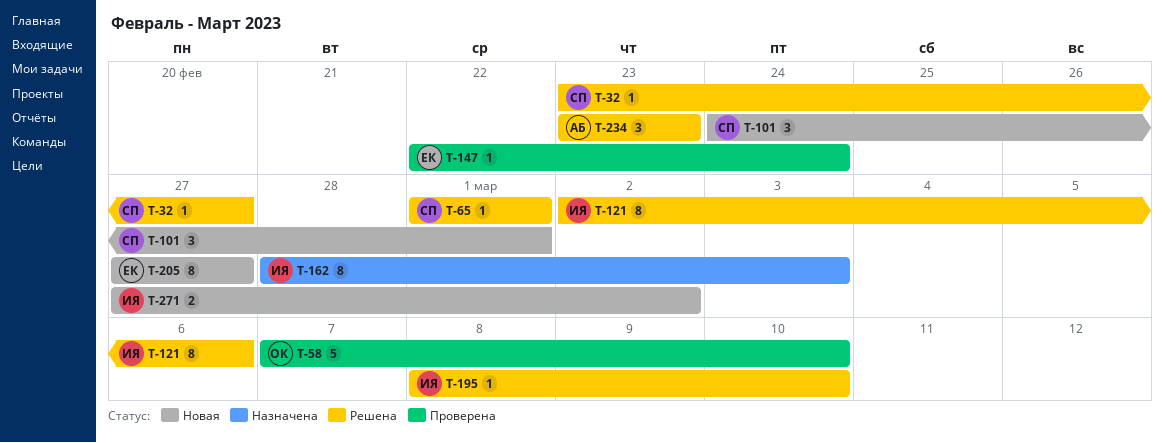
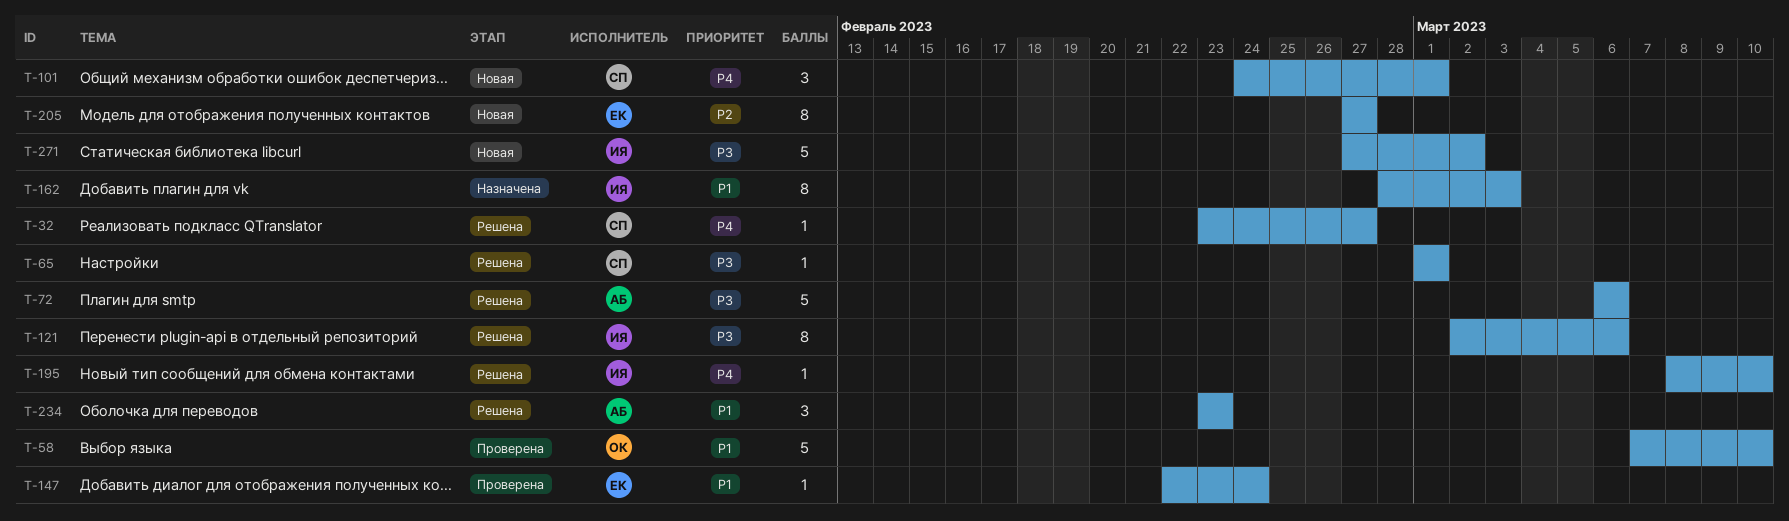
T-72: none -> present
T-271, estimate: 2 -> 5

